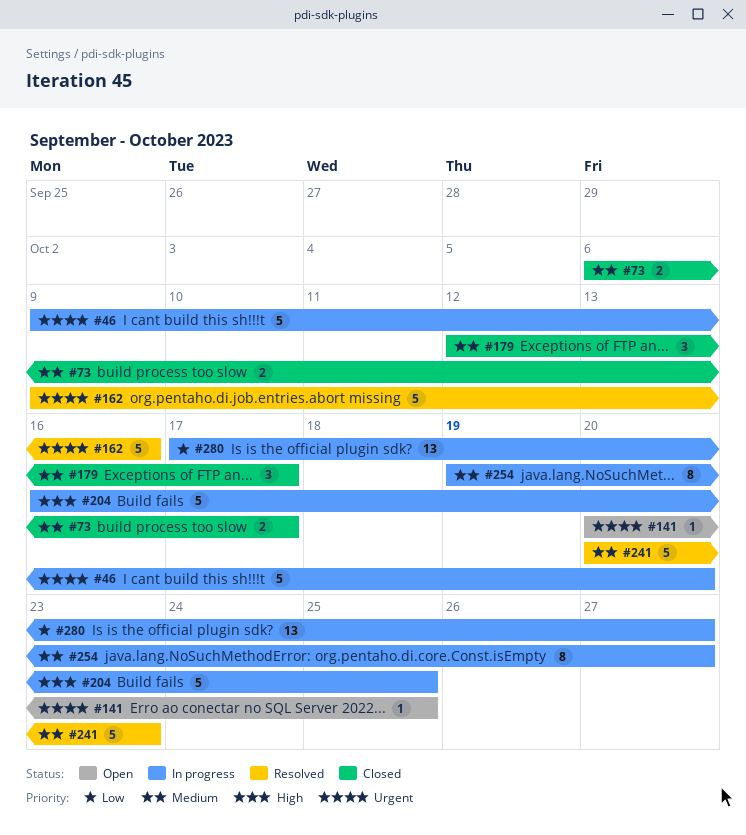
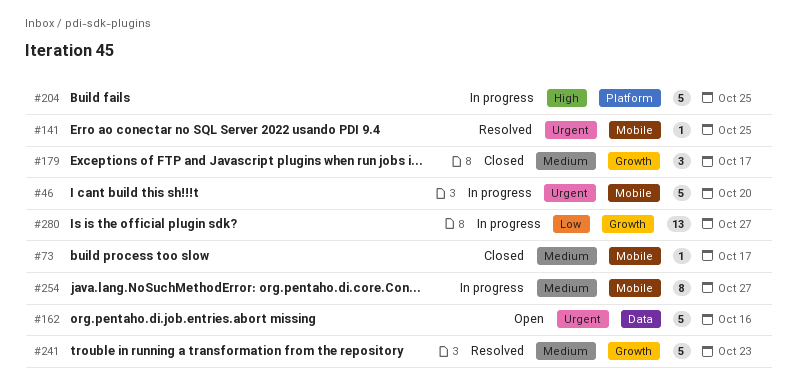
#73, estimate: 2 -> 1
#141, status: Open -> Resolved
#162, status: Resolved -> Open

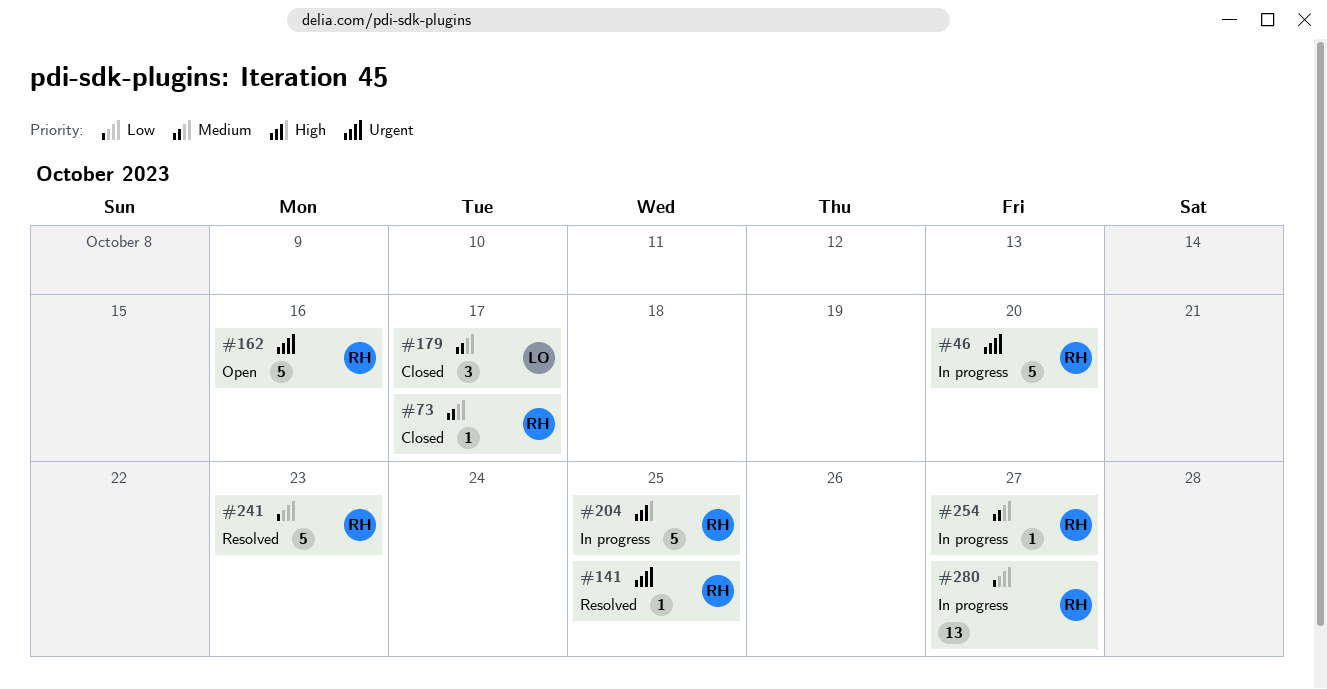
#241, priority: Medium -> Low
#254, estimate: 8 -> 1

